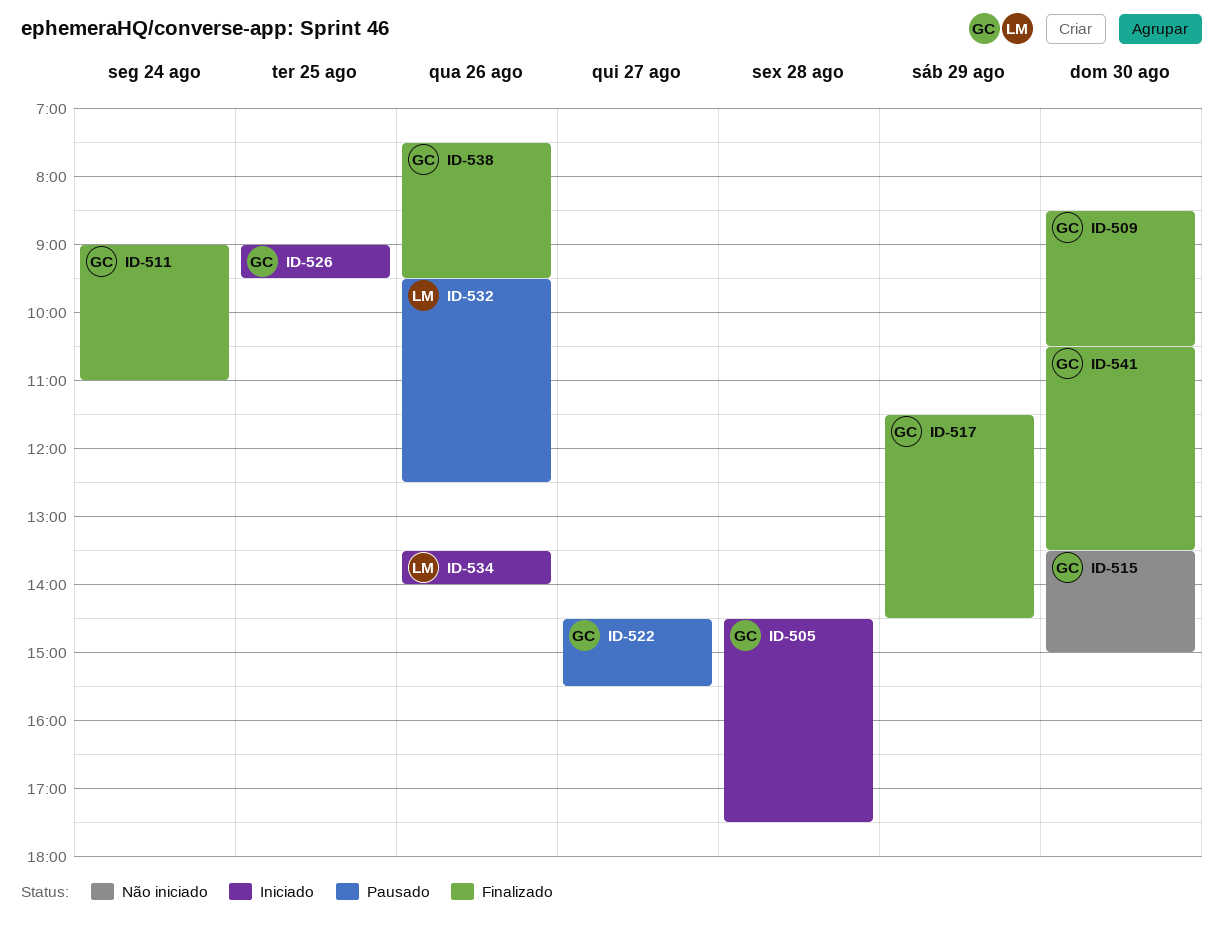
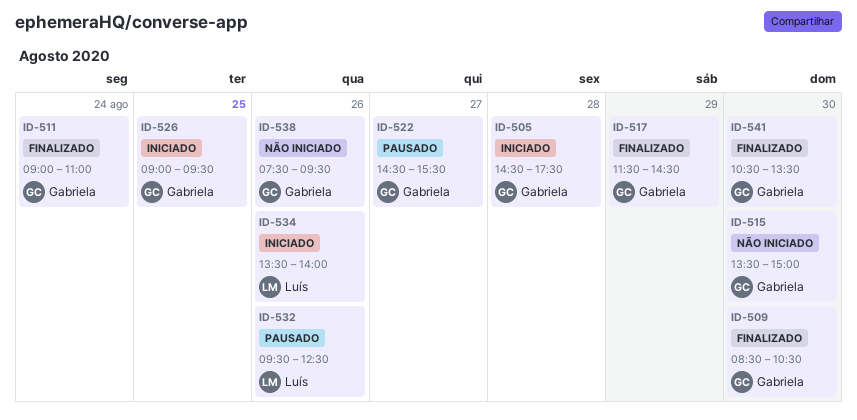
ID-538, status: Finalizado -> Não iniciado

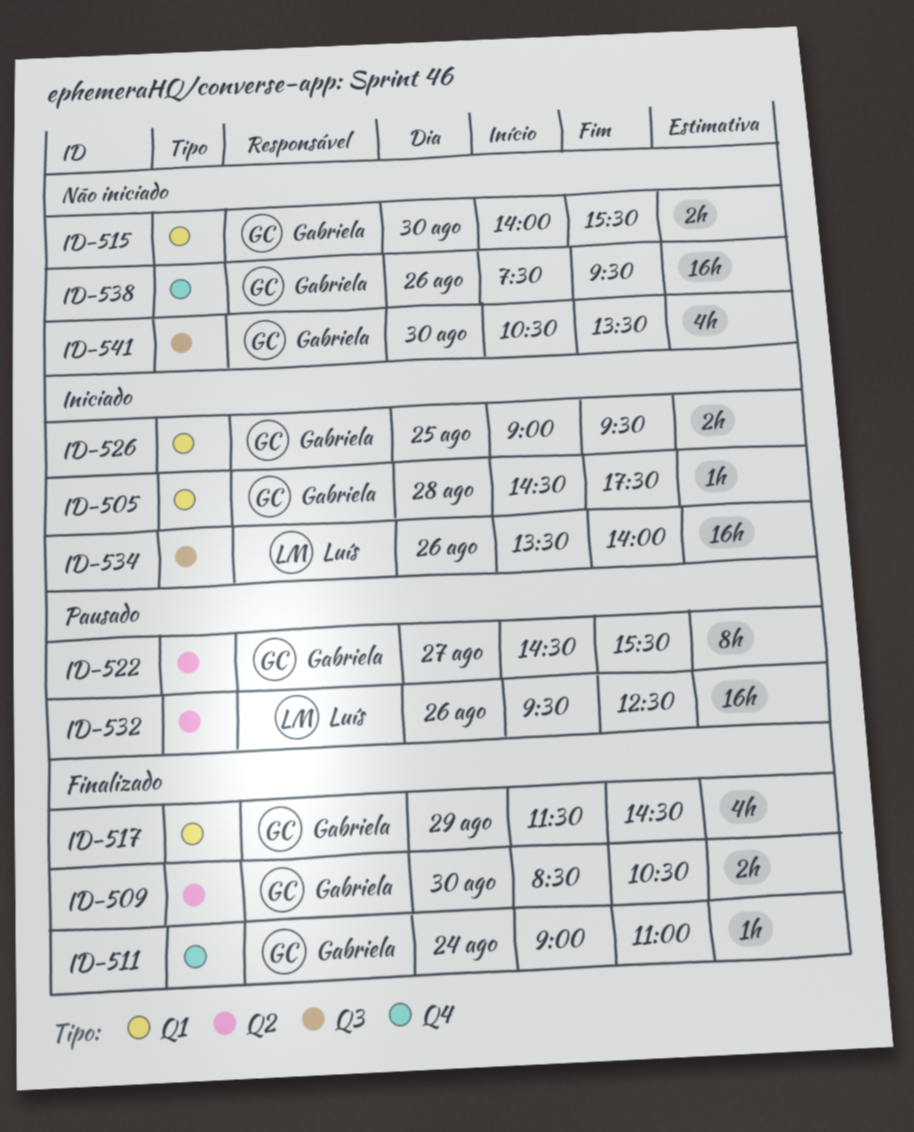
ID-515, begins: 13:30 -> 14:00
ID-515, ends: 15:00 -> 15:30
ID-541, status: Finalizado -> Não iniciado

